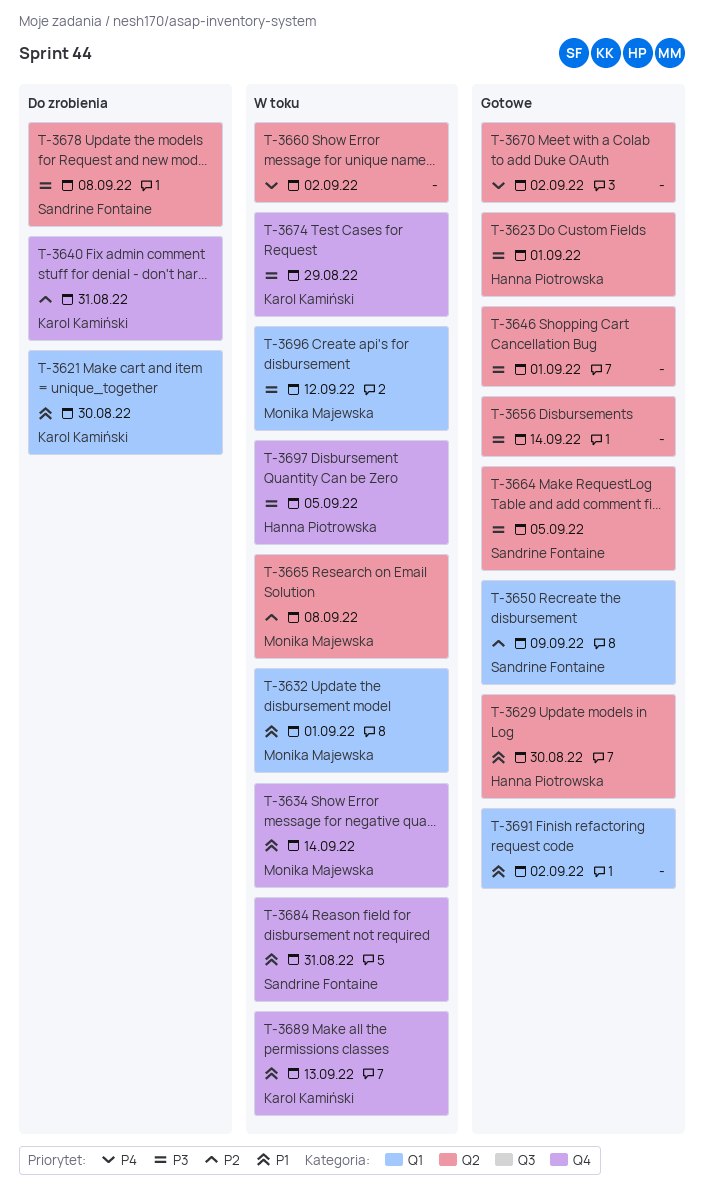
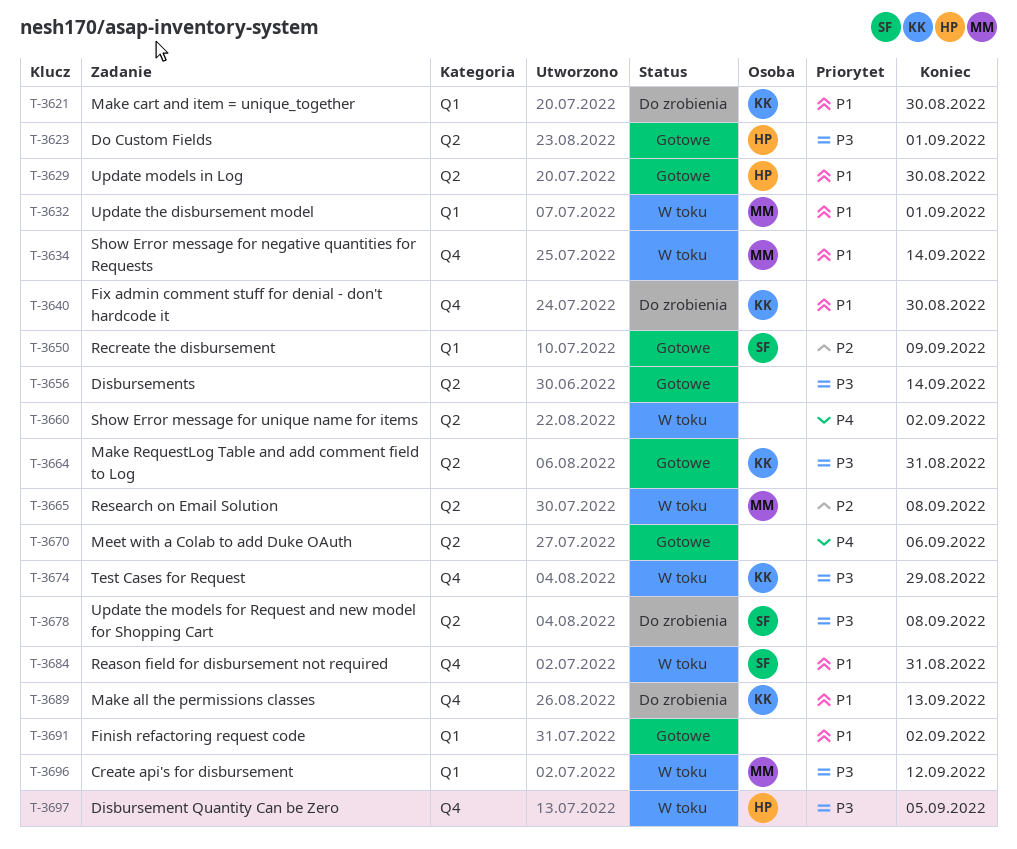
T-3640, priority: P2 -> P1
T-3640, due: Aug 31 -> Aug 30
T-3646: present -> none
T-3664, owner: Sandrine Fontaine -> Karol Kamiński
T-3664, due: Sep 5 -> Aug 31
T-3670, due: Sep 2 -> Sep 6
T-3689, status: W toku -> Do zrobienia

